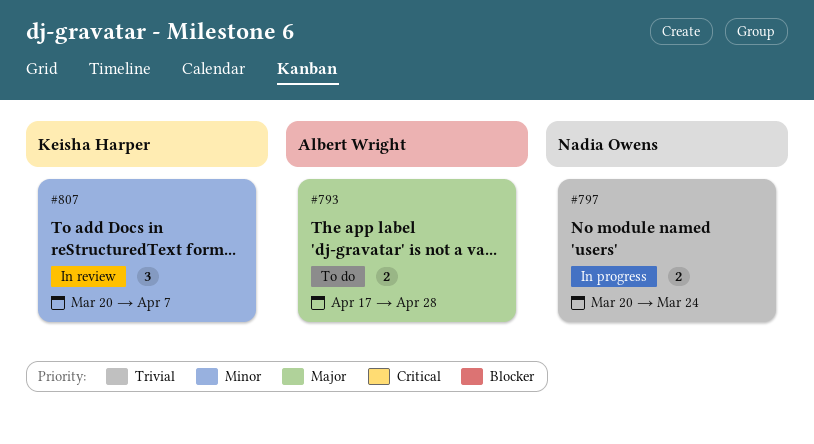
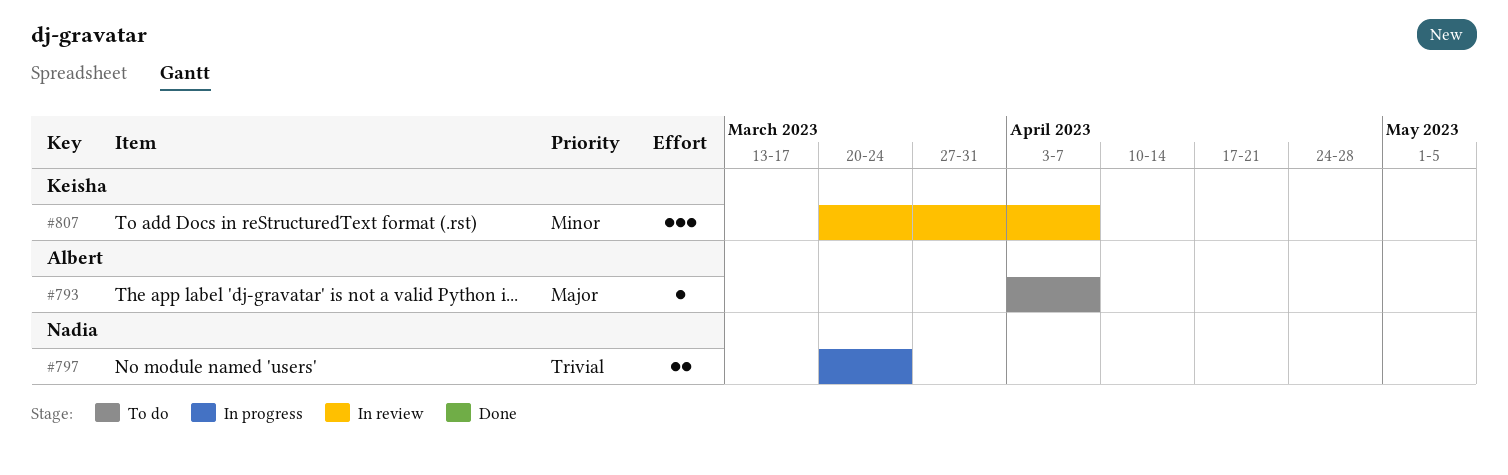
#793, estimate: 2 -> 1
#793, start: Apr 17 -> Apr 3
#793, due: Apr 28 -> Apr 7

